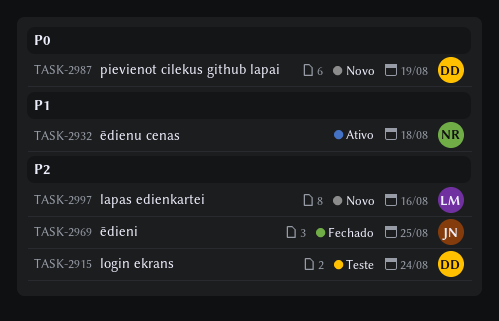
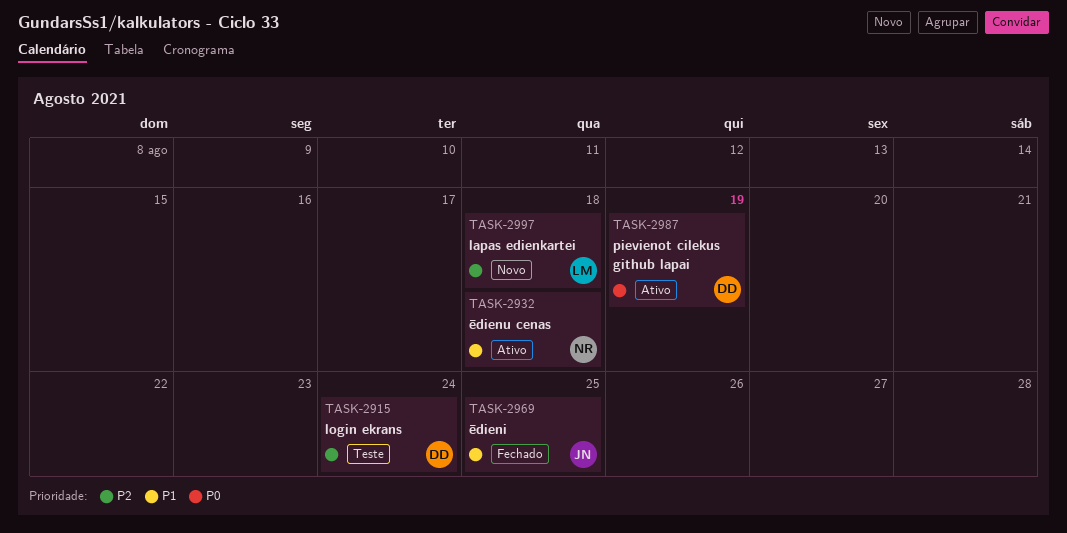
TASK-2969, priority: P2 -> P1
TASK-2987, status: Novo -> Ativo
TASK-2997, due: Aug 16 -> Aug 18

